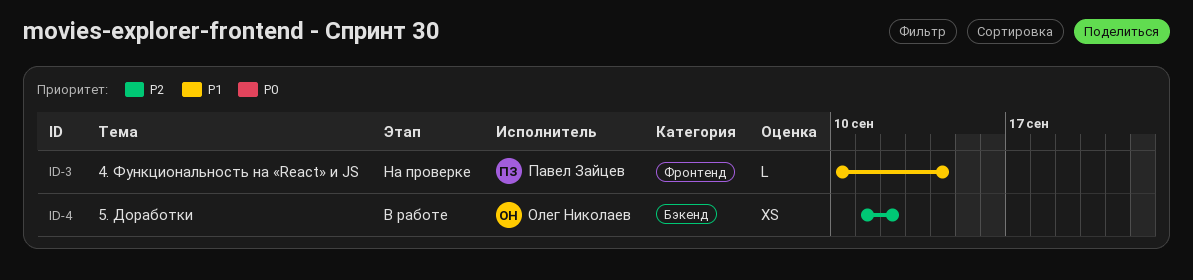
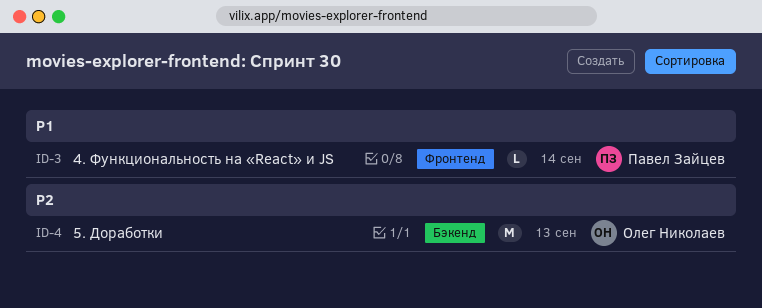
ID-4, estimate: XS -> M
ID-4, due: Sep 12 -> Sep 13

